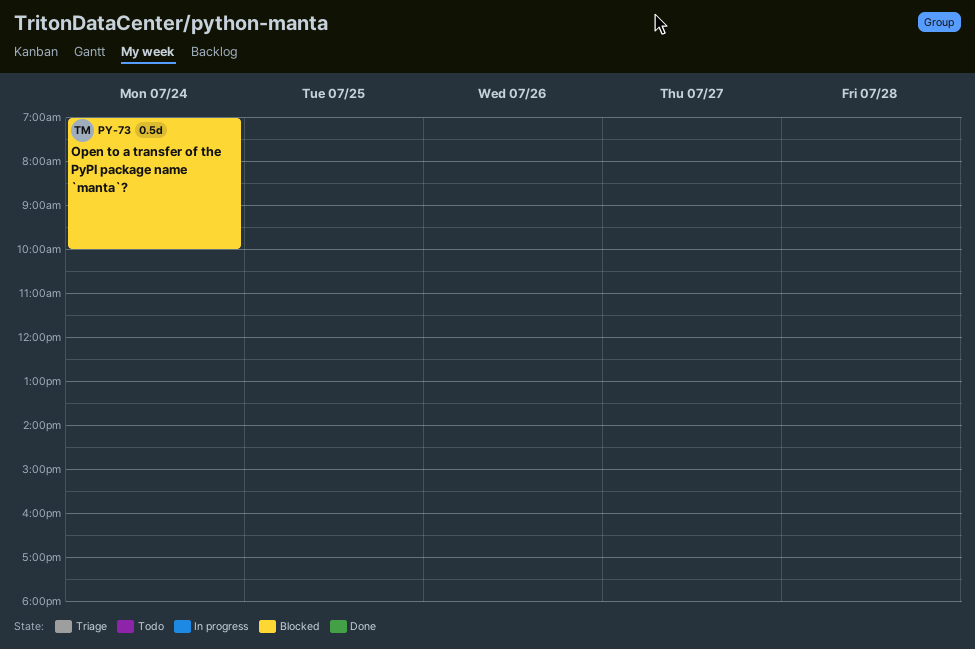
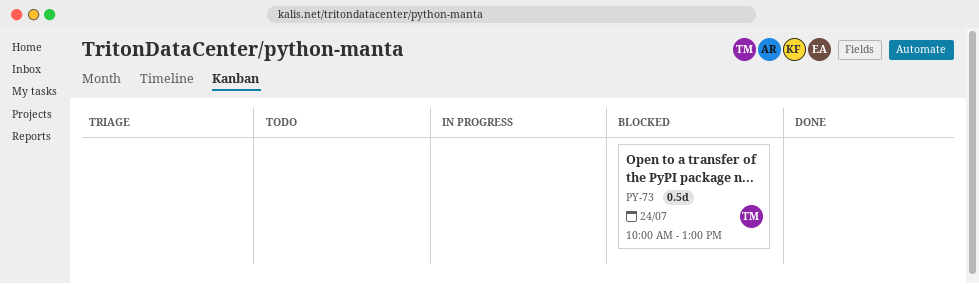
PY-73, begins: 07:00 -> 10:00
PY-73, ends: 10:00 -> 13:00

